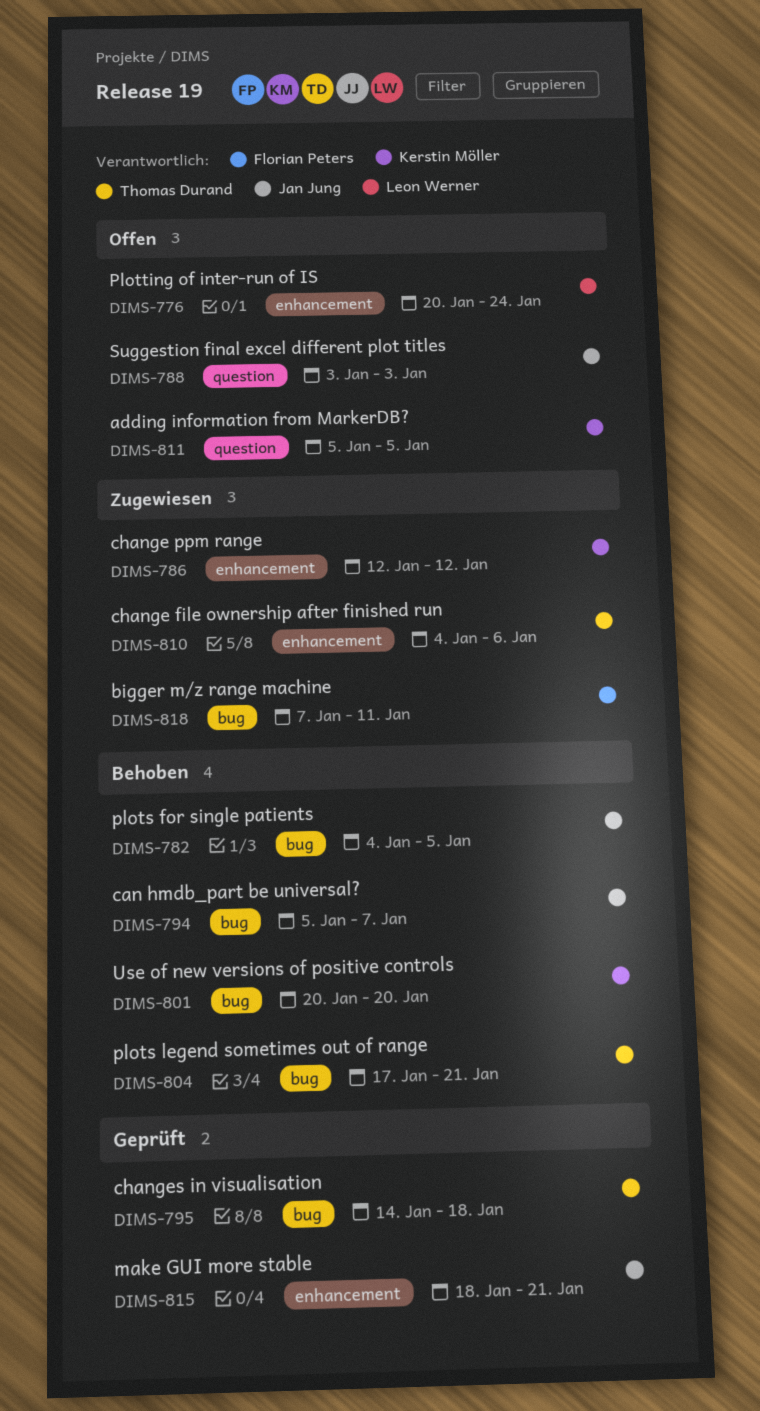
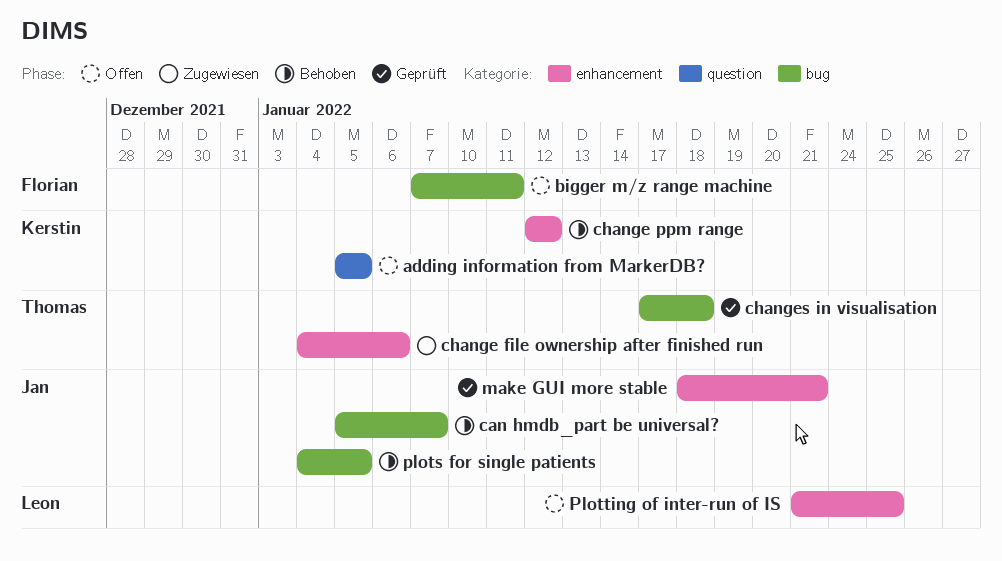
bigger m/z range machine, status: Zugewiesen -> Offen
change ppm range, status: Zugewiesen -> Behoben
changes in visualisation, start: Jan 14 -> Jan 17
plots legend sometimes out of range: present -> none
Plotting of inter-run of IS, start: Jan 20 -> Jan 21
Plotting of inter-run of IS, due: Jan 24 -> Jan 25
Suggestion final excel different plot titles: present -> none
Use of new versions of positive controls: present -> none

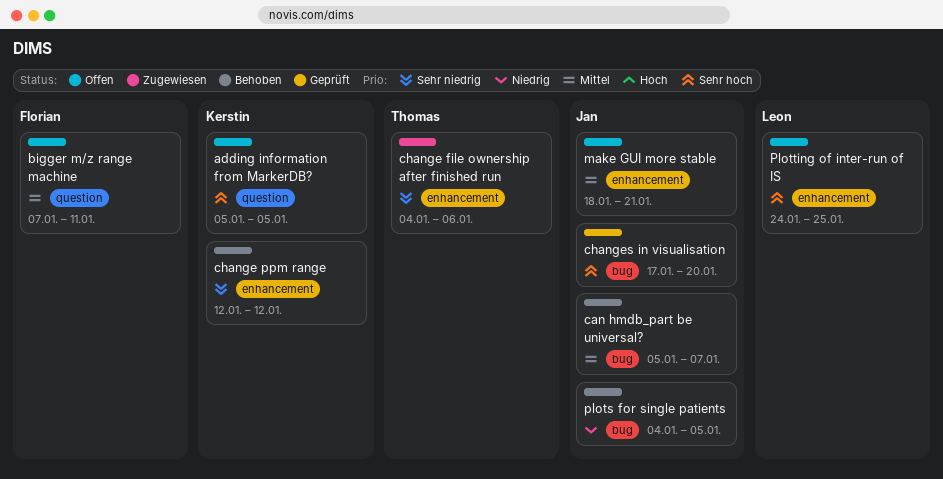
bigger m/z range machine, label: bug -> question
changes in visualisation, owner: Thomas -> Jan
changes in visualisation, due: Jan 18 -> Jan 20
make GUI more stable, status: Geprüft -> Offen
Plotting of inter-run of IS, start: Jan 21 -> Jan 24

